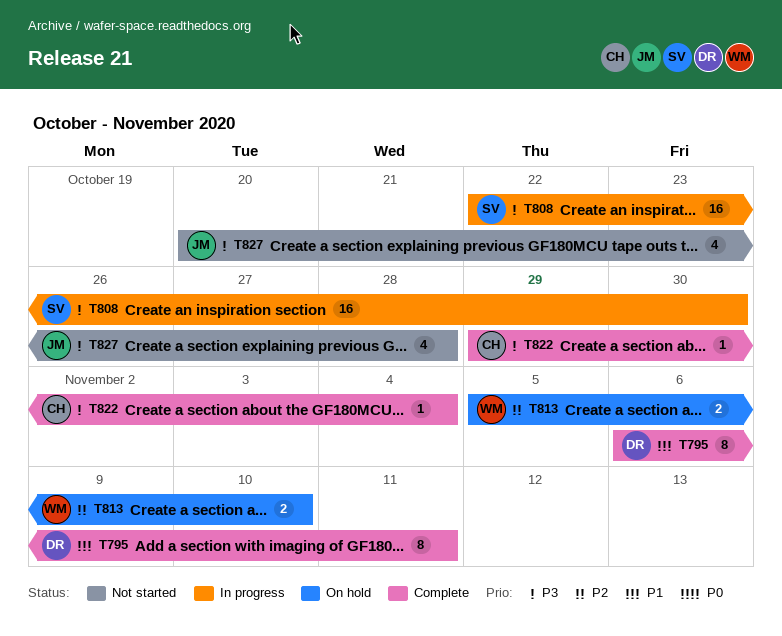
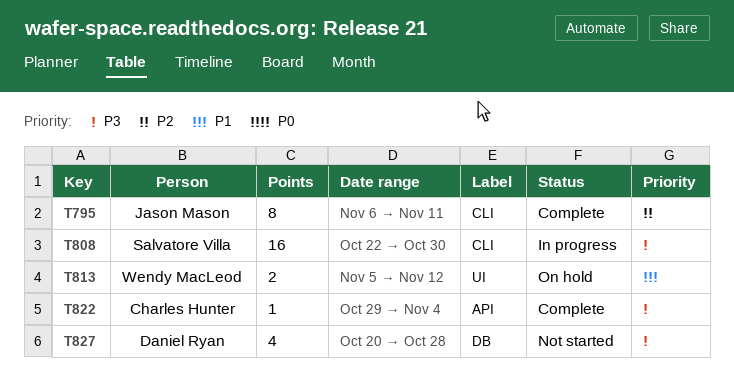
T795, owner: Daniel Ryan -> Jason Mason
T795, priority: P1 -> P2
T813, priority: P2 -> P1
T813, due: Nov 10 -> Nov 12
T827, owner: Jason Mason -> Daniel Ryan

